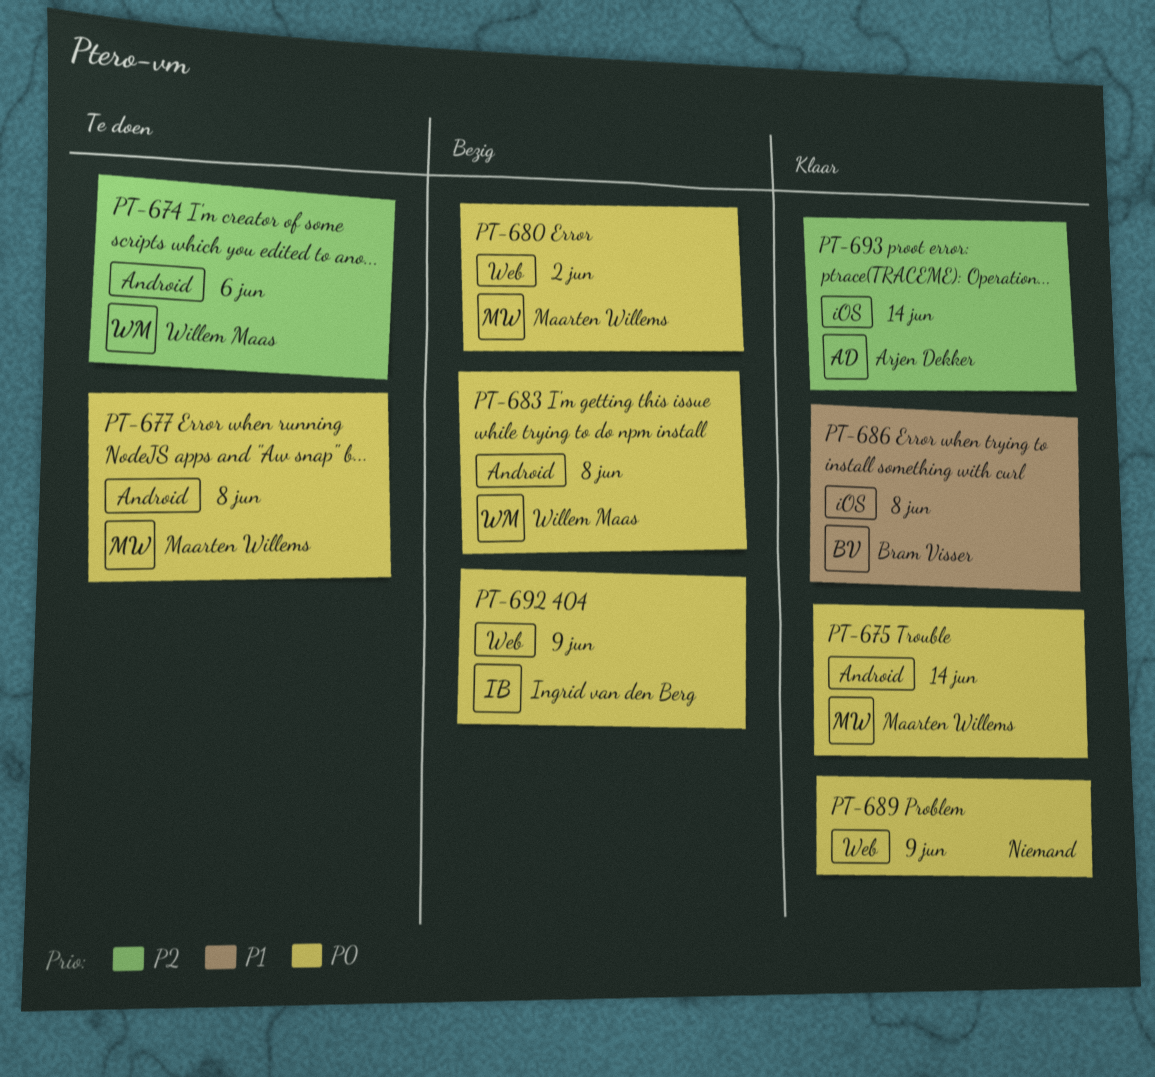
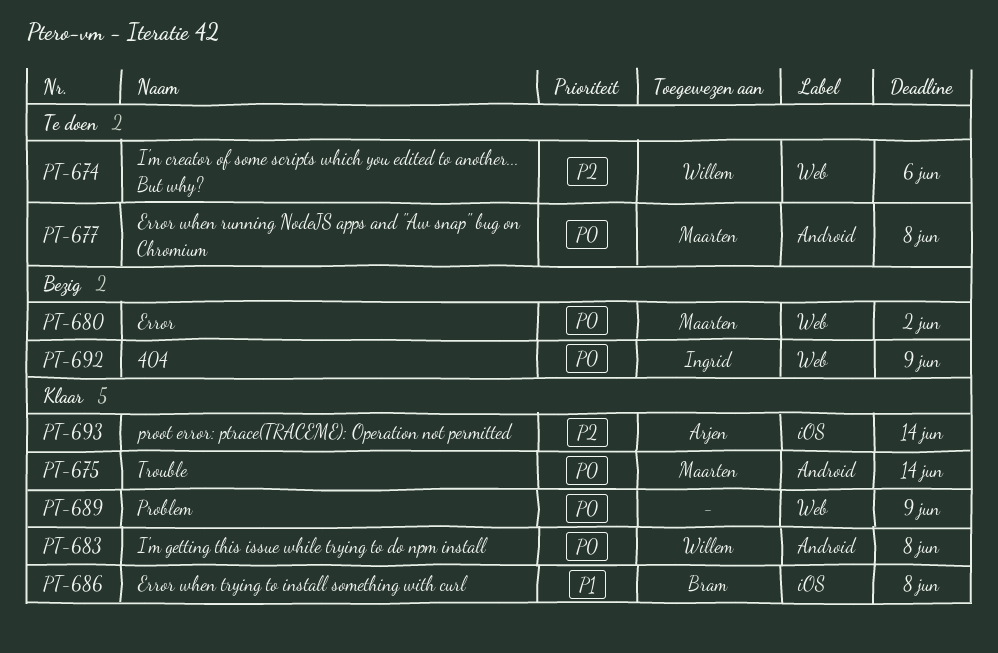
PT-674, label: Android -> Web
PT-683, status: Bezig -> Klaar

